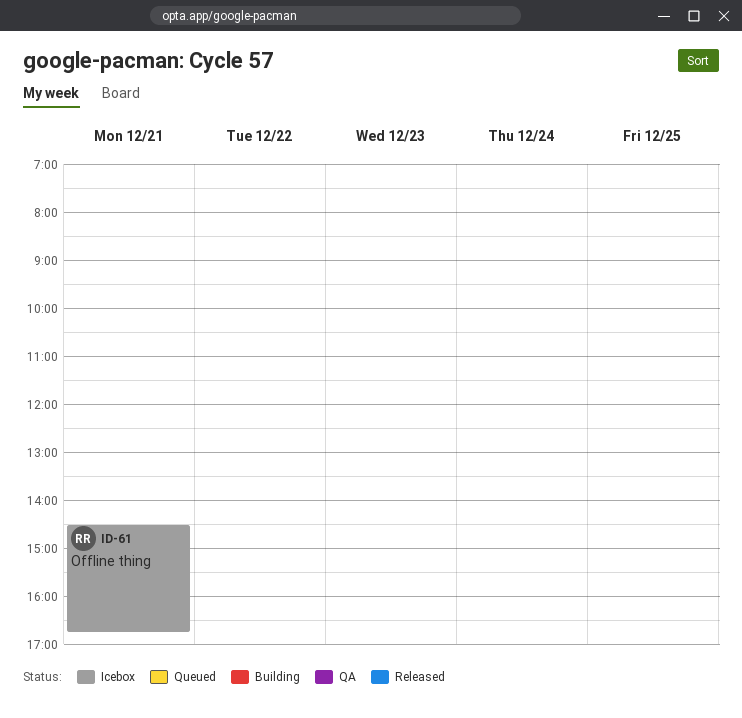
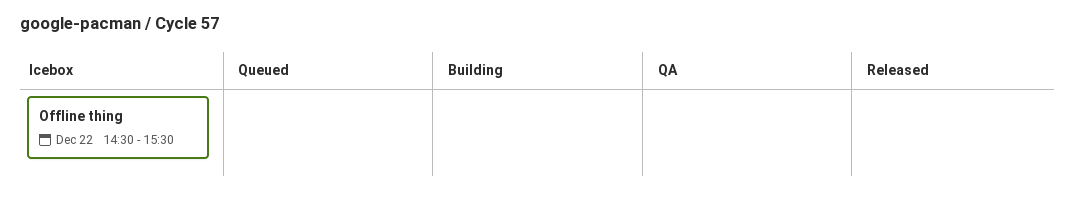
Offline thing, day: Dec 21 -> Dec 22
Offline thing, ends: 16:45 -> 15:30

